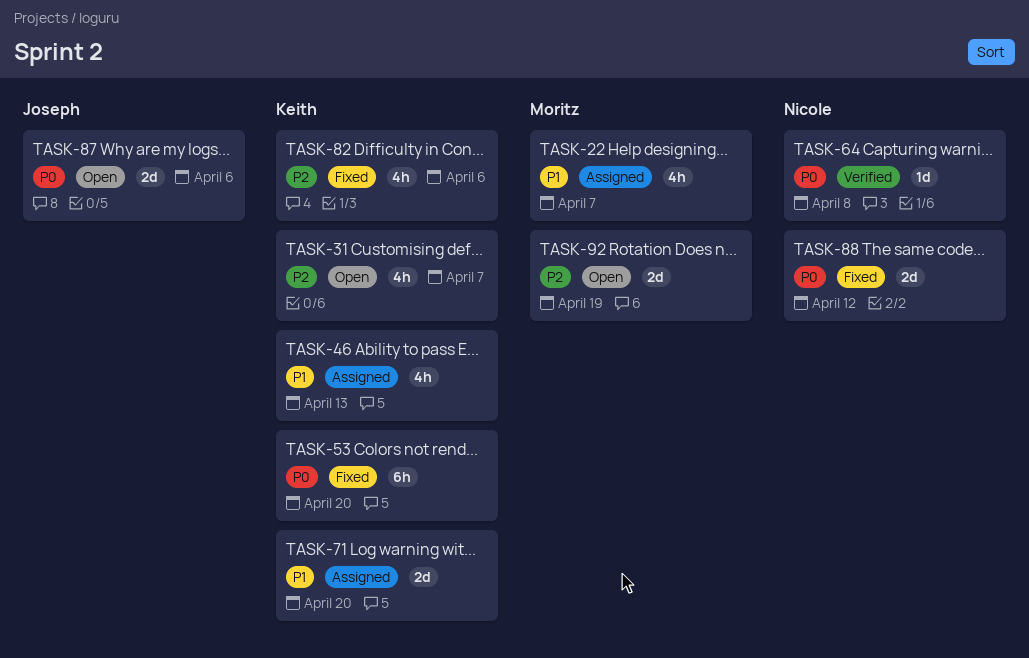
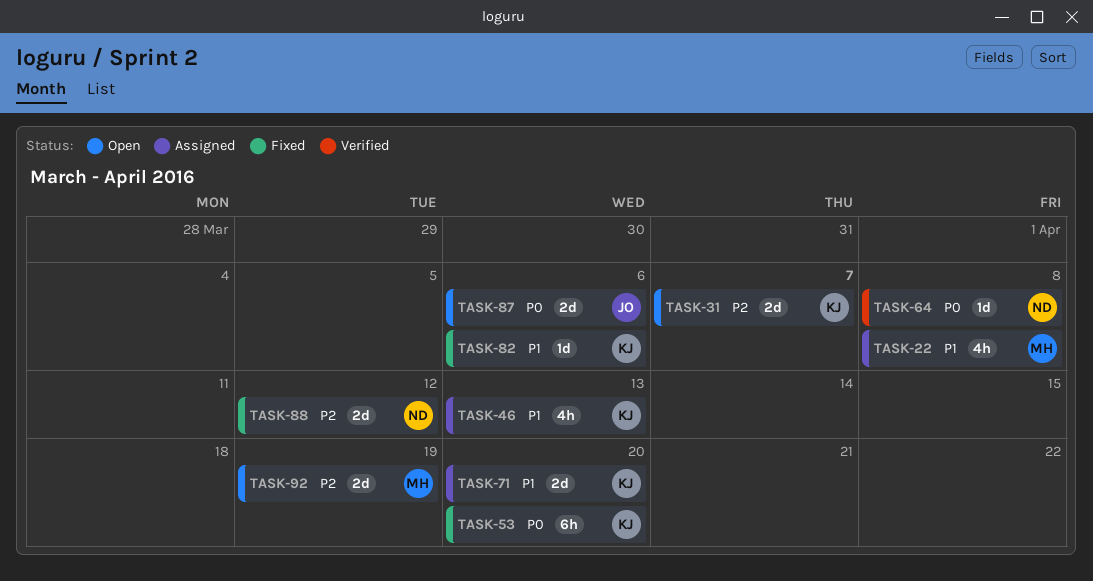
TASK-22, due: Apr 7 -> Apr 8
TASK-31, estimate: 4h -> 2d
TASK-82, priority: P2 -> P1
TASK-82, estimate: 4h -> 1d
TASK-88, priority: P0 -> P2

